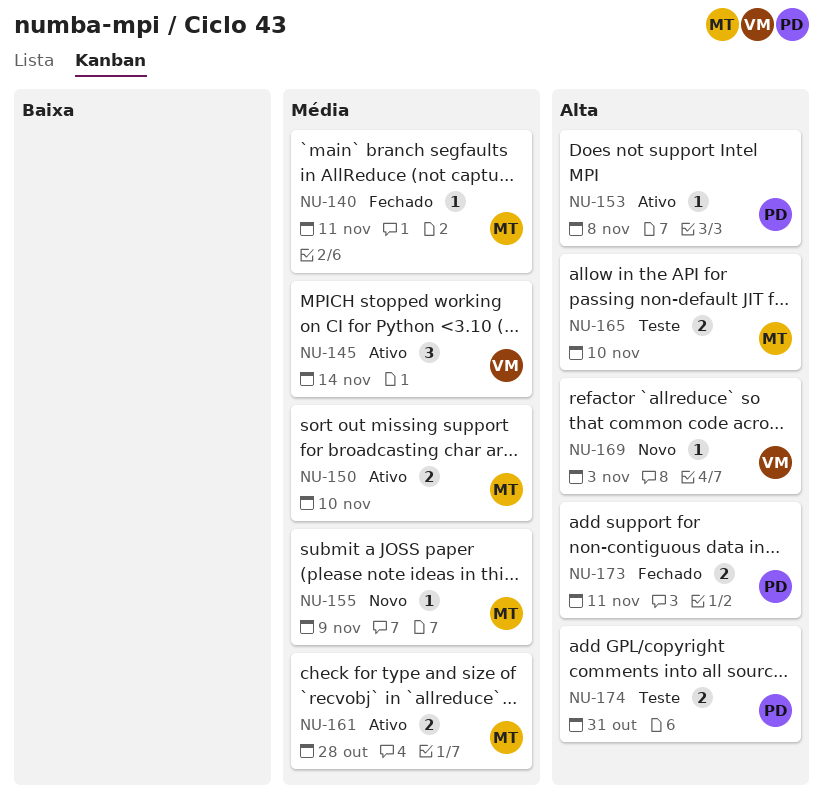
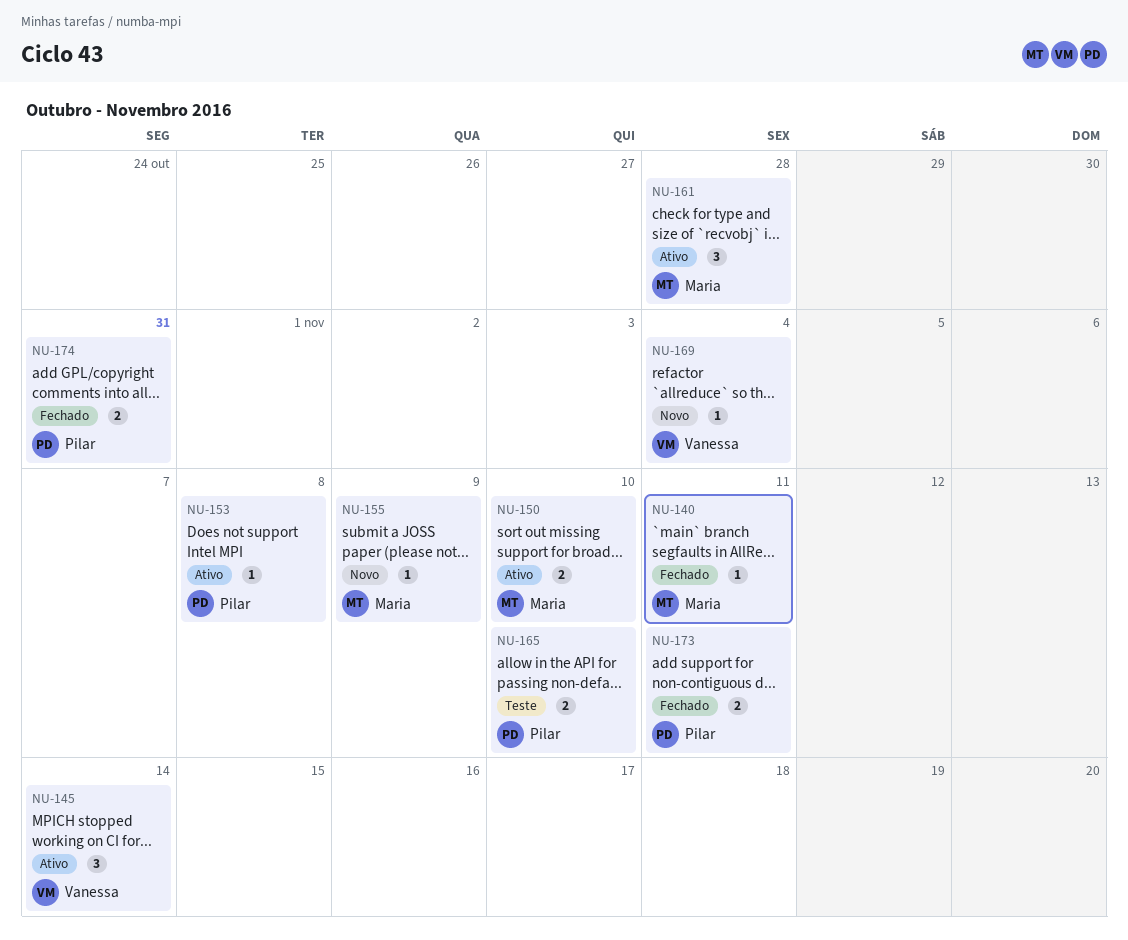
NU-161, estimate: 2 -> 3
NU-165, owner: Maria -> Pilar
NU-169, due: Nov 3 -> Nov 4
NU-174, status: Teste -> Fechado

